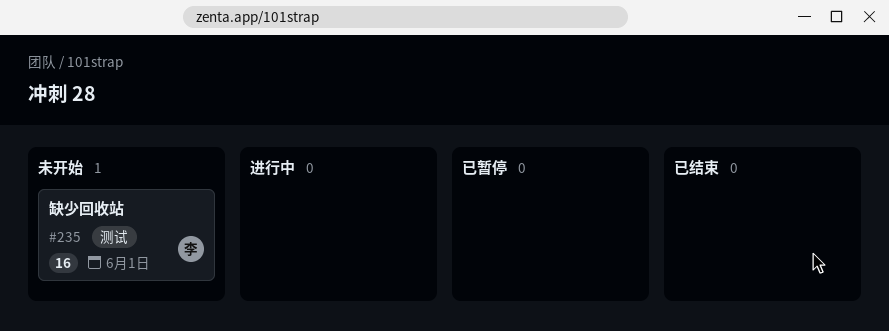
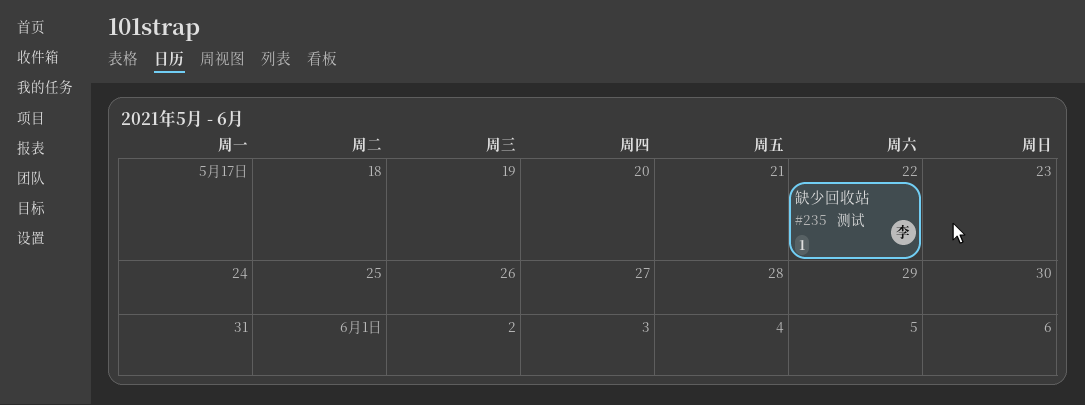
#235, estimate: 16 -> 1
#235, due: Jun 1 -> May 22

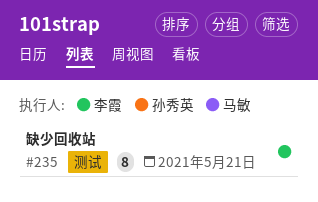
#235, estimate: 1 -> 8
#235, due: May 22 -> May 21

